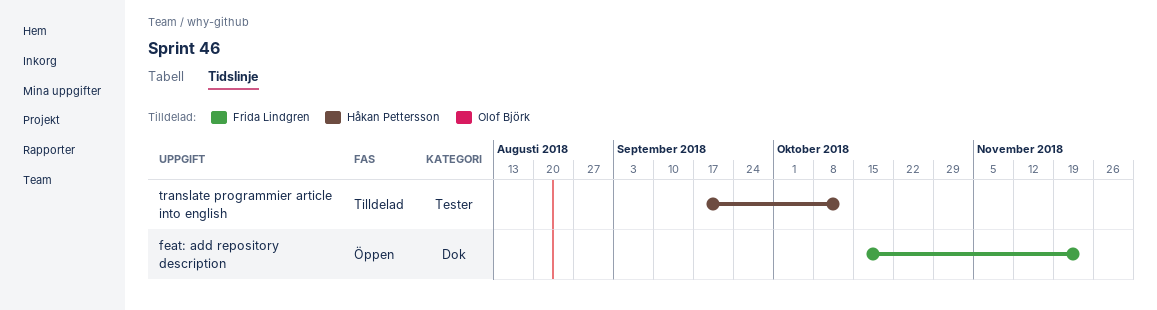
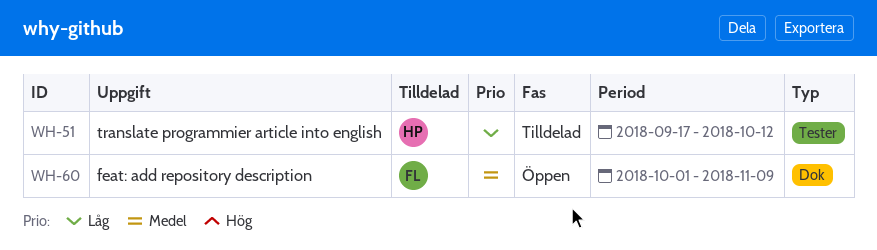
feat: add repository description, start: Oct 15 -> Oct 1
feat: add repository description, due: Nov 23 -> Nov 9

